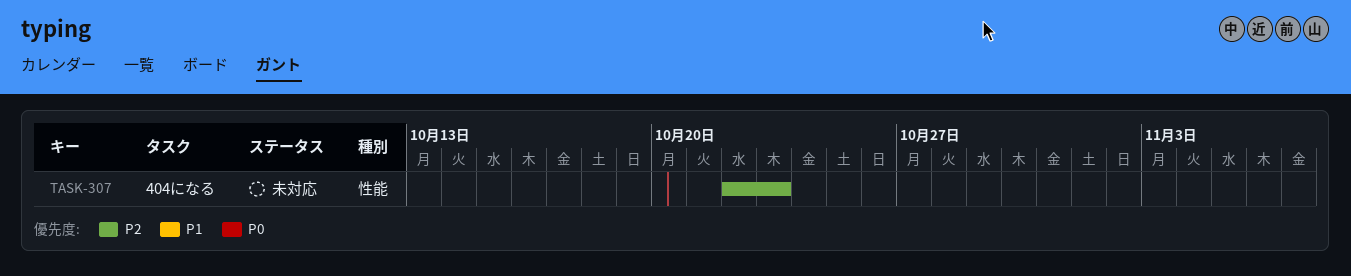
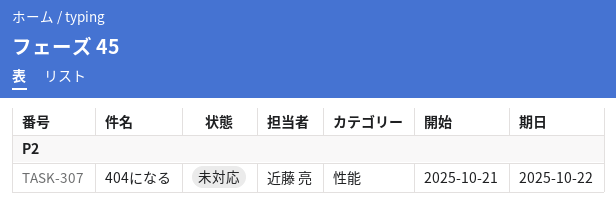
TASK-307, start: Oct 22 -> Oct 21
TASK-307, due: Oct 23 -> Oct 22

